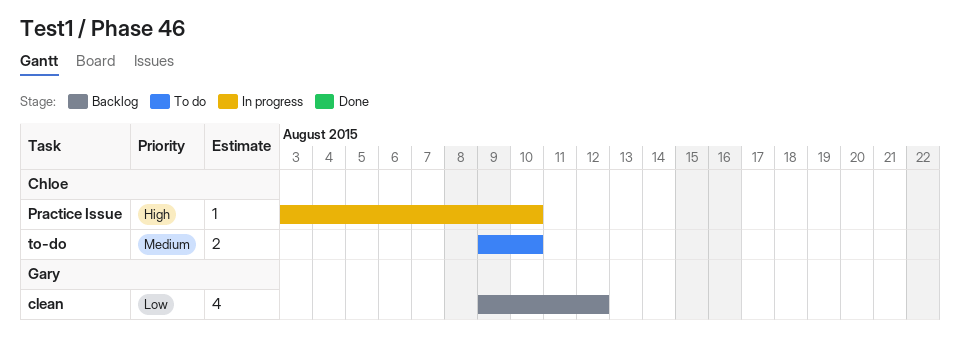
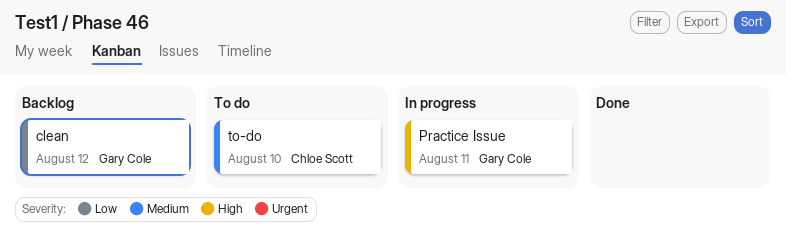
Practice Issue, owner: Chloe Scott -> Gary Cole
Practice Issue, due: Aug 10 -> Aug 11

